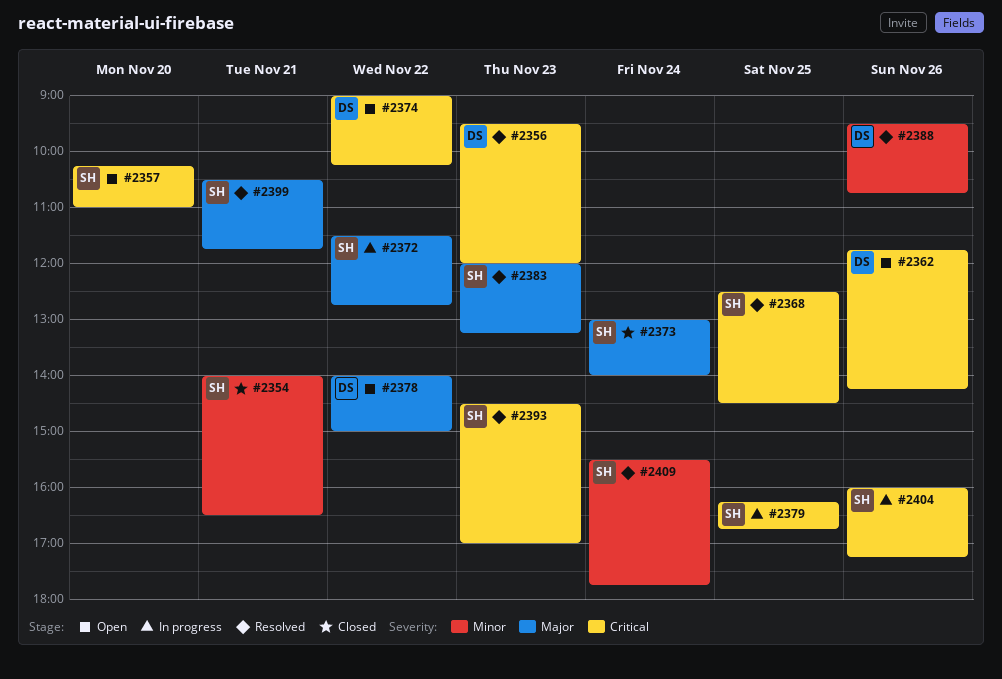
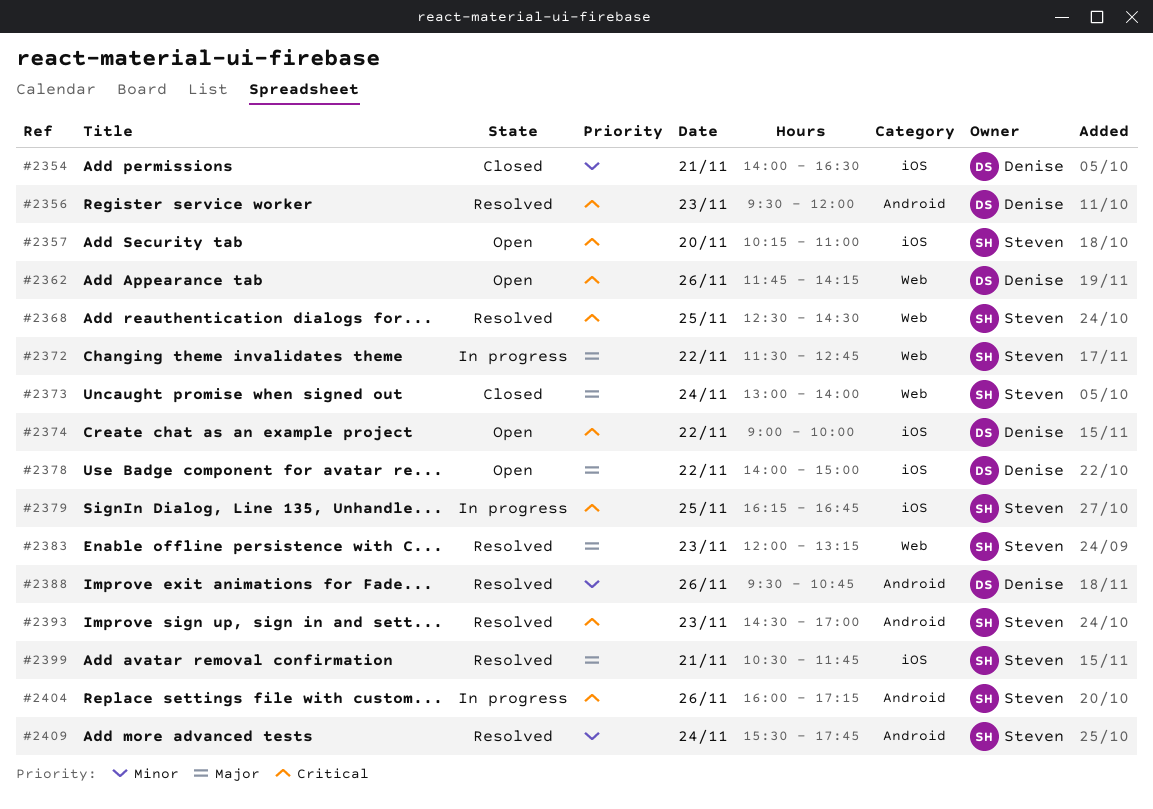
#2354, owner: Steven -> Denise
#2374, ends: 10:15 -> 10:00

